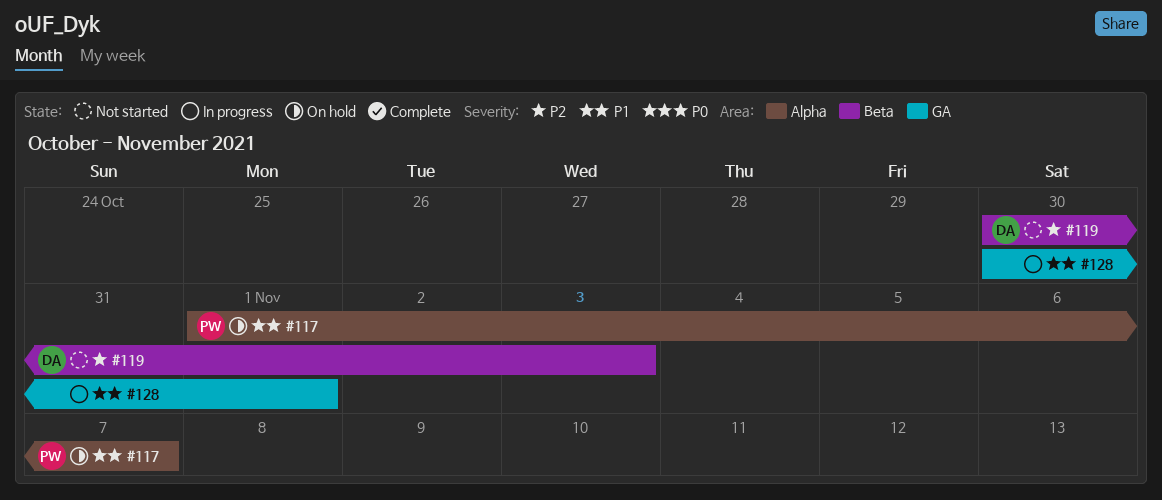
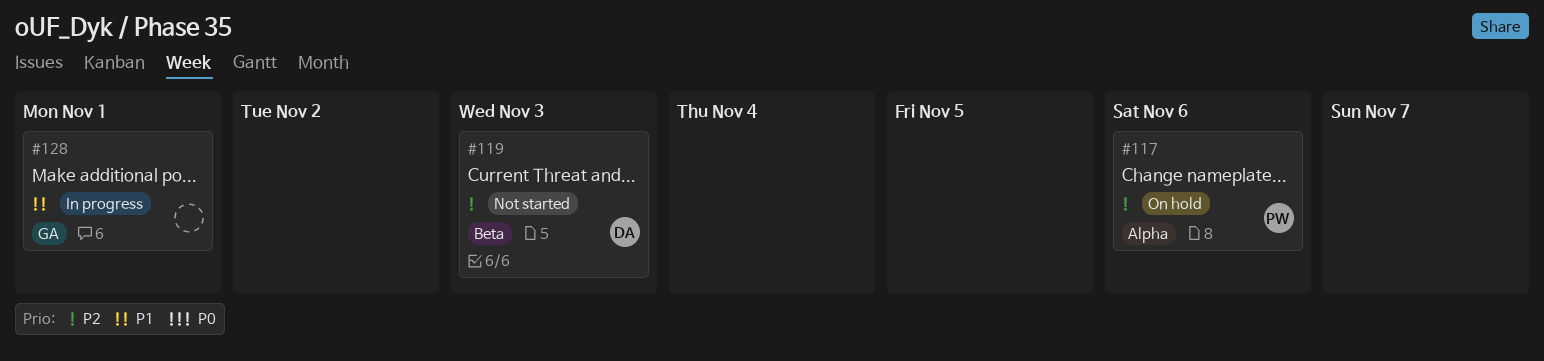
#117, priority: P1 -> P2
#117, due: Nov 7 -> Nov 6

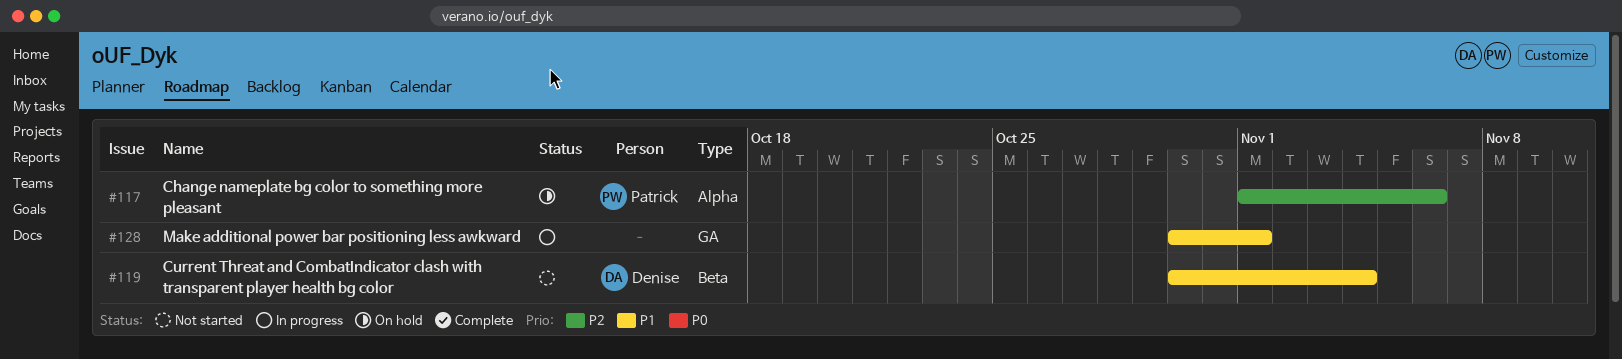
#119, priority: P2 -> P1
#119, due: Nov 3 -> Nov 4

